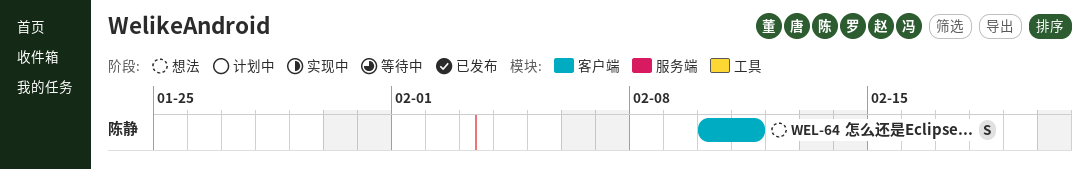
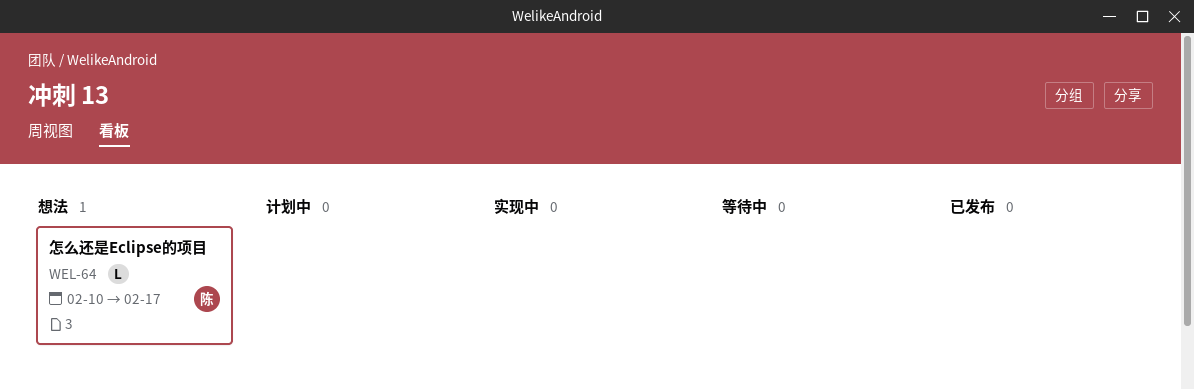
WEL-64, estimate: S -> L
WEL-64, due: Feb 11 -> Feb 17

